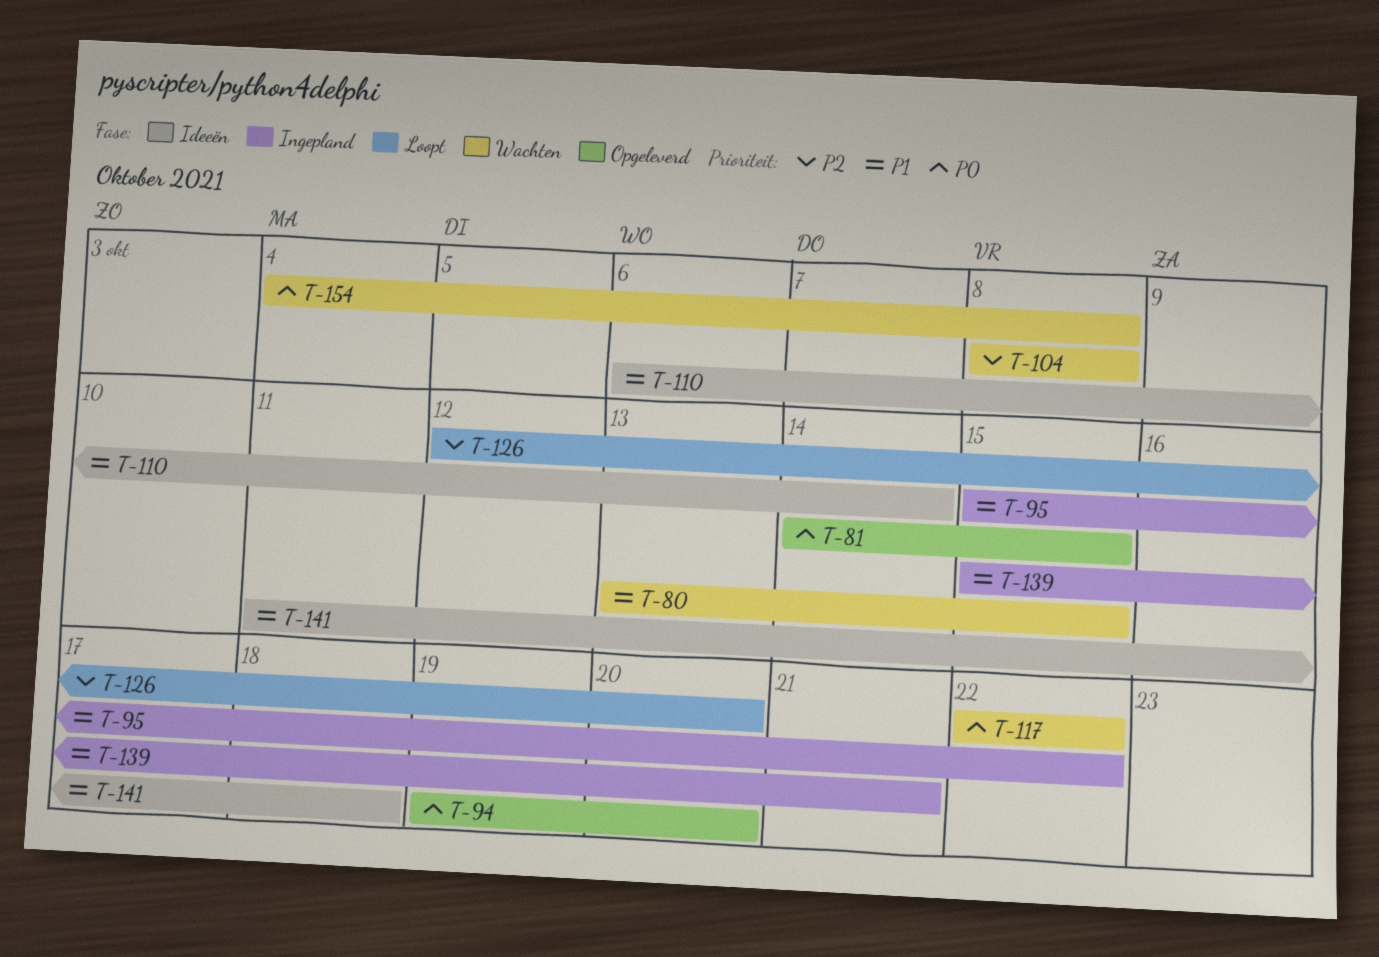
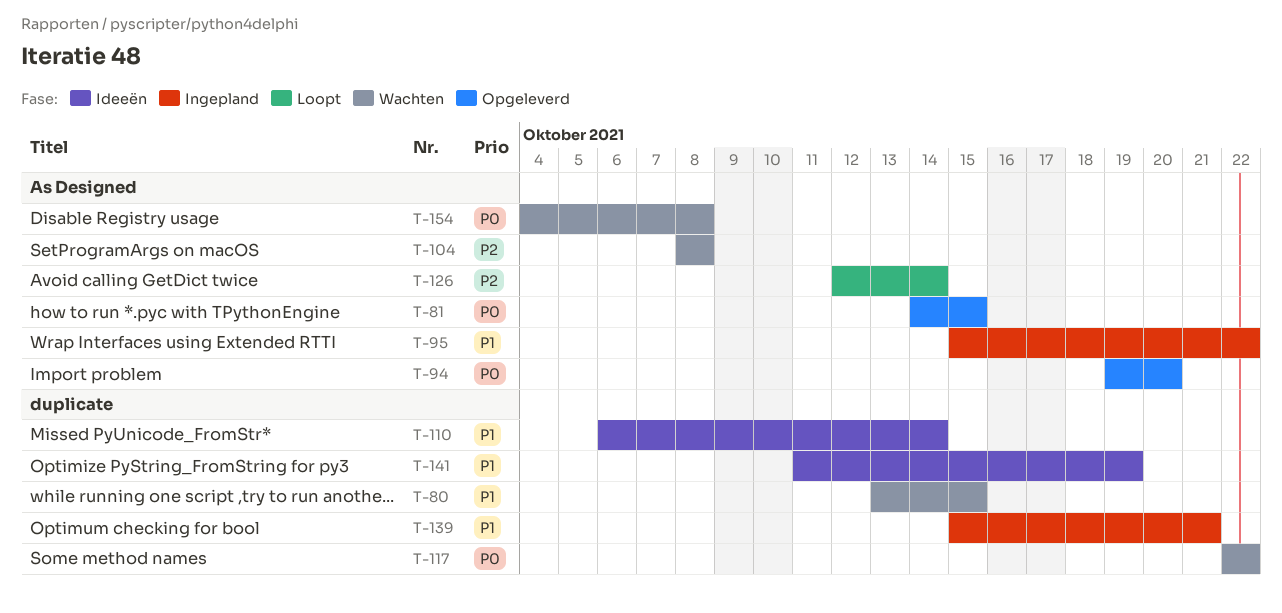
T-126, due: Oct 20 -> Oct 14
T-141, due: Oct 18 -> Oct 19

